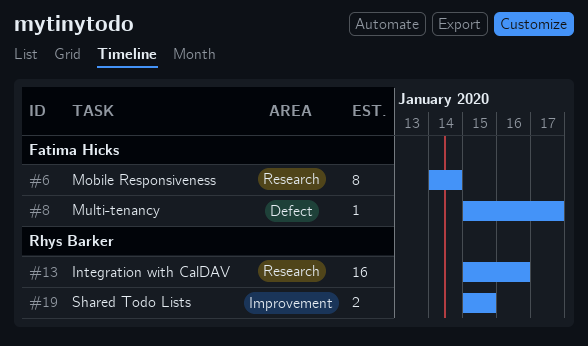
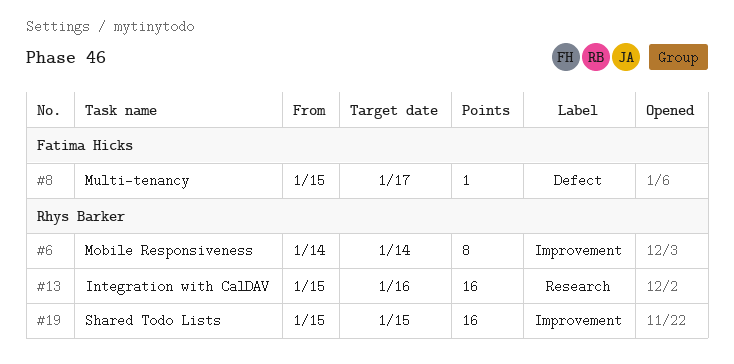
#6, owner: Fatima Hicks -> Rhys Barker
#6, label: Research -> Improvement
#19, estimate: 2 -> 16

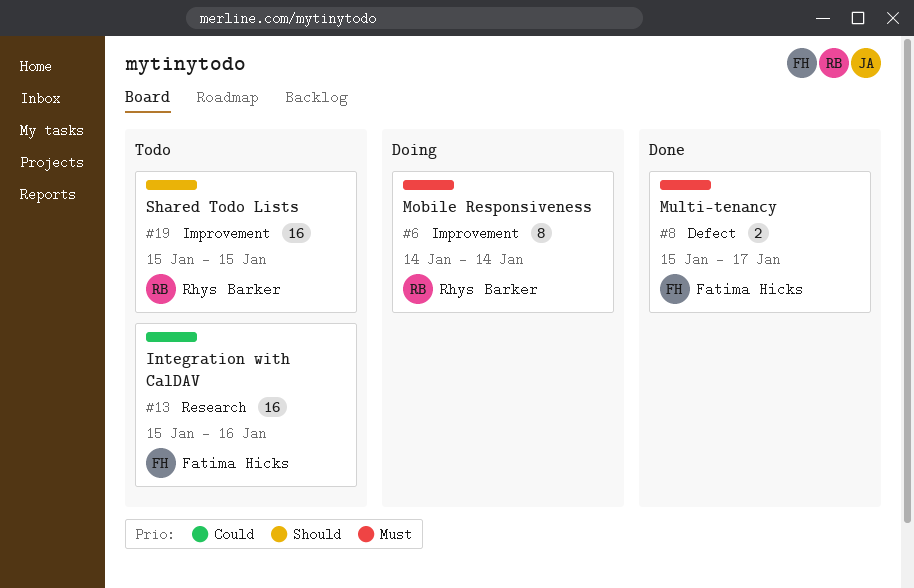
#8, estimate: 1 -> 2
#13, owner: Rhys Barker -> Fatima Hicks

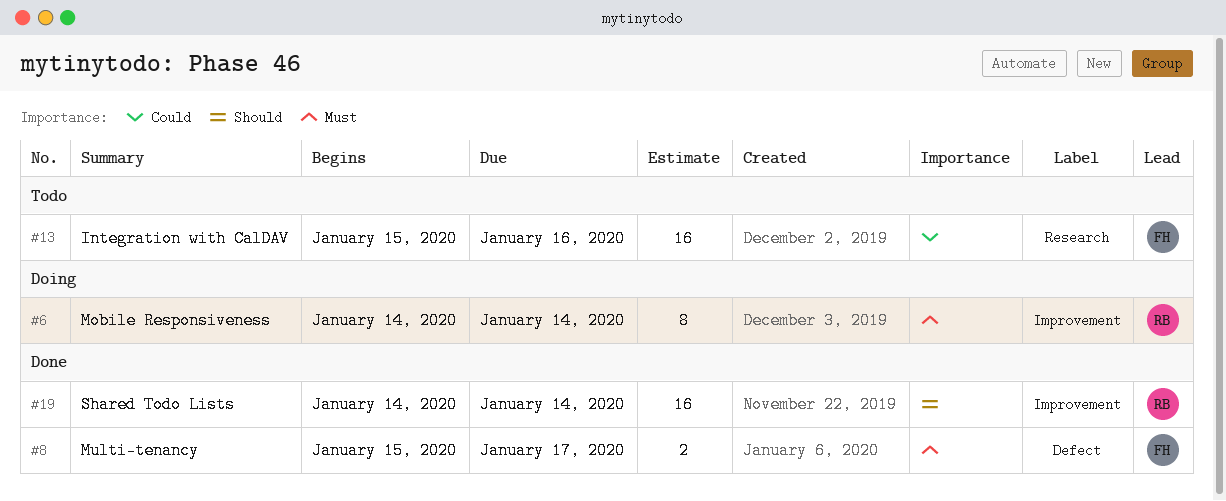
#19, status: Todo -> Done
#19, start: Jan 15 -> Jan 14
#19, due: Jan 15 -> Jan 14

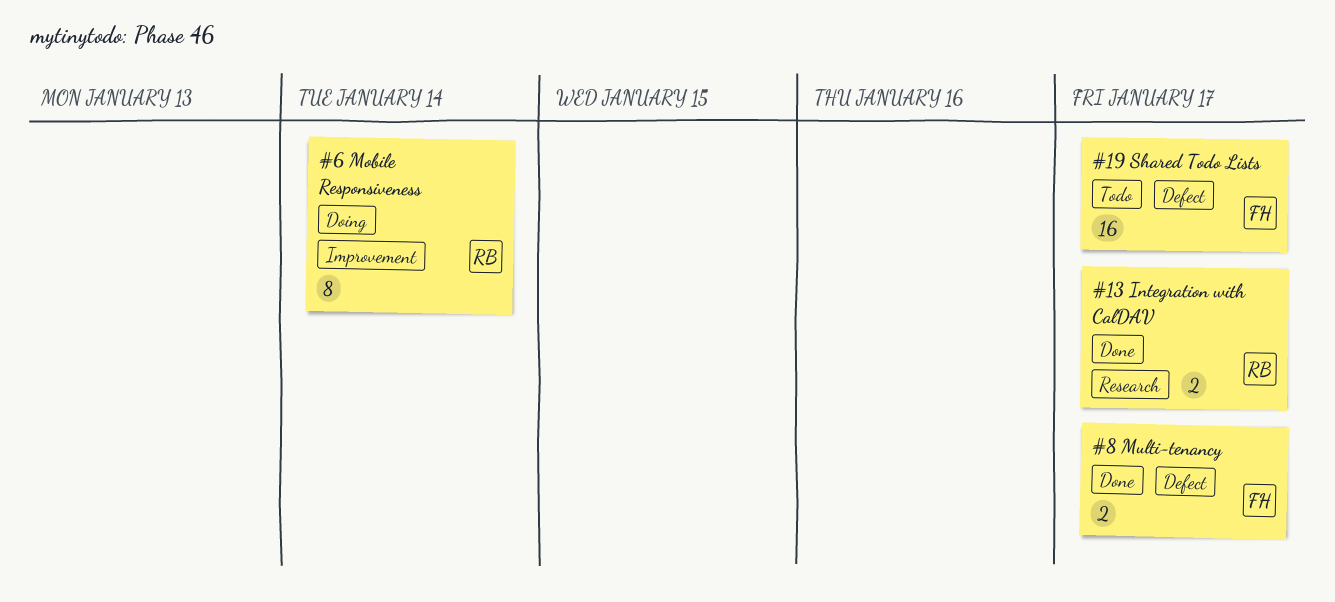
#13, status: Todo -> Done
#13, owner: FH -> RB
#13, estimate: 16 -> 2
#13, due: Jan 16 -> Jan 17
#19, status: Done -> Todo
#19, owner: RB -> FH
#19, label: Improvement -> Defect
#19, due: Jan 14 -> Jan 17

